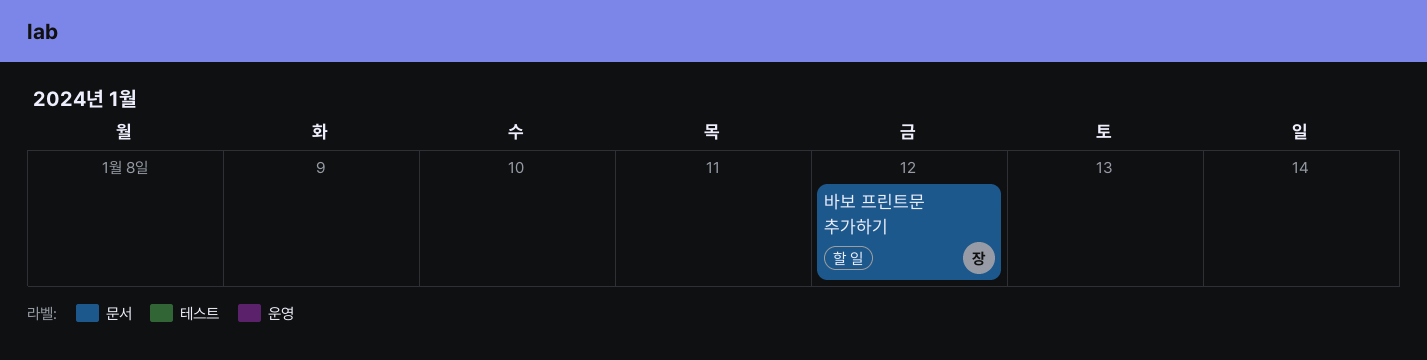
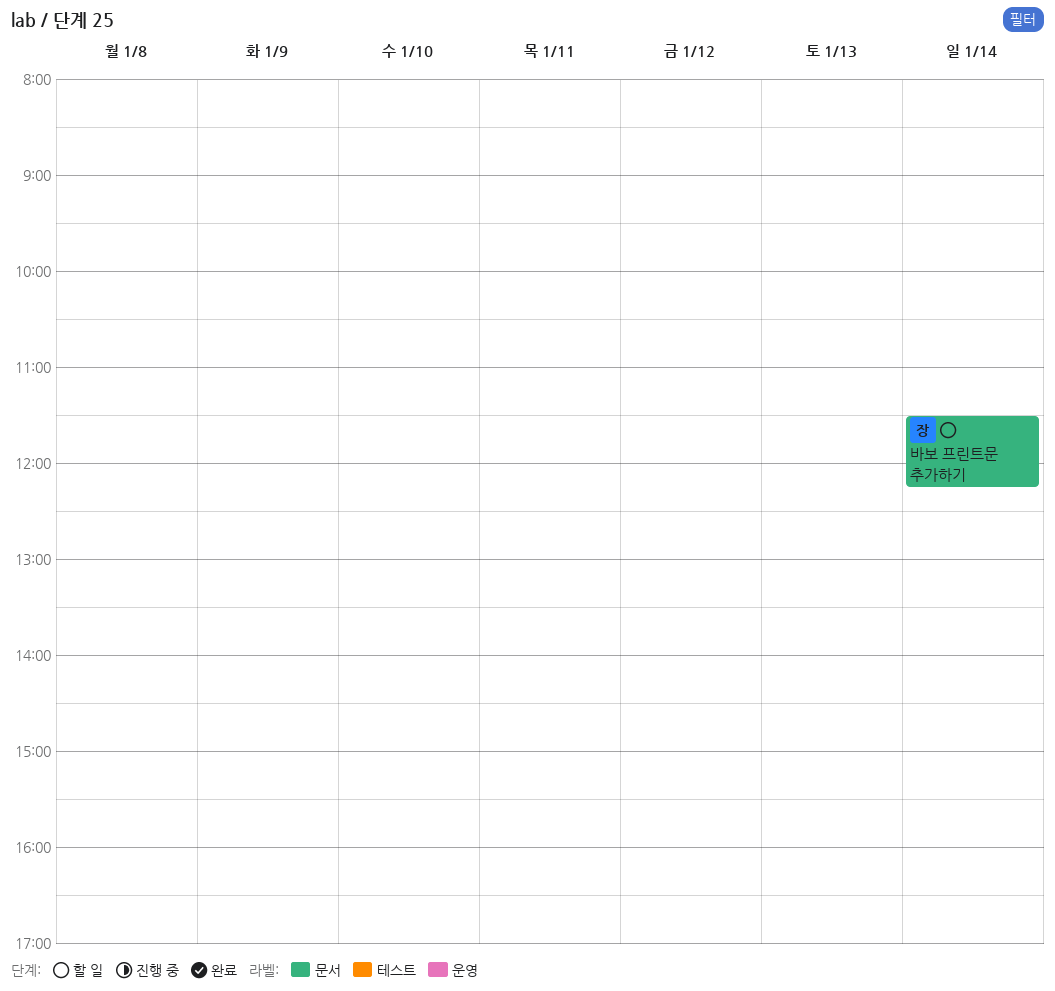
바보 프린트문 추가하기, day: Jan 12 -> Jan 14

